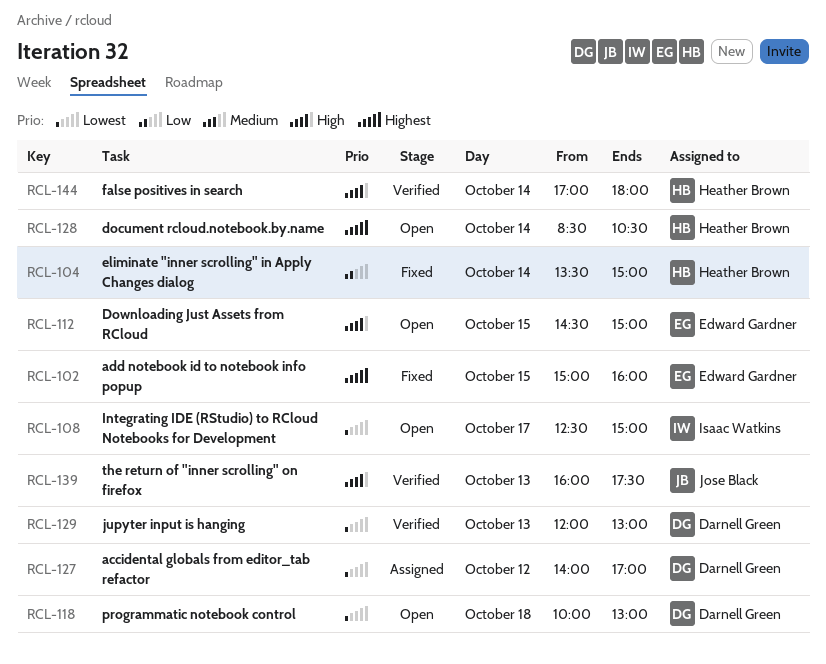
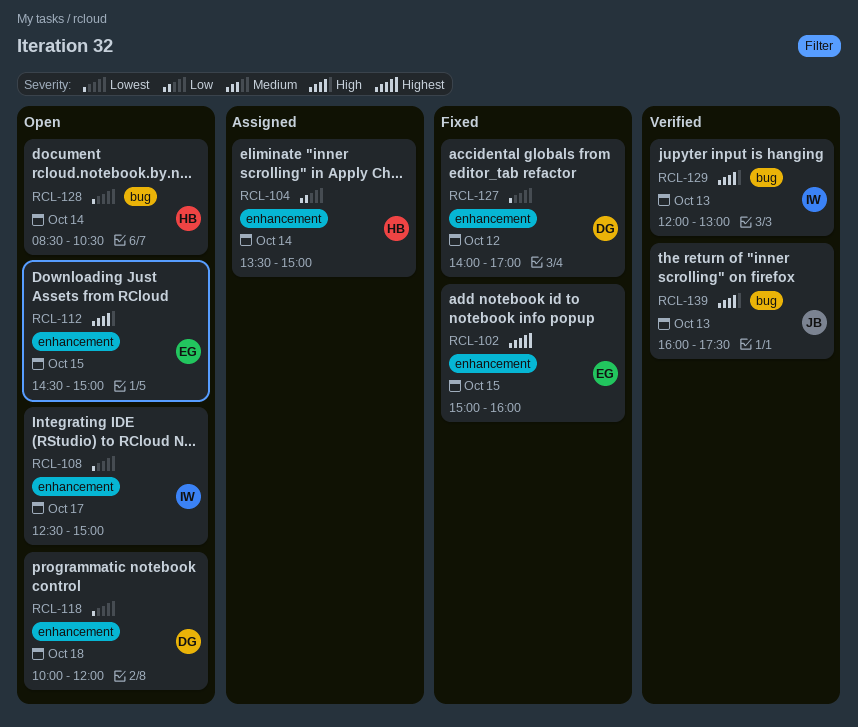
RCL-104, status: Fixed -> Assigned
RCL-118, ends: 13:00 -> 12:00
RCL-127, status: Assigned -> Fixed
RCL-128, priority: Highest -> Lowest
RCL-129, owner: Darnell Green -> Isaac Watkins
RCL-129, priority: Lowest -> High
RCL-144: present -> none

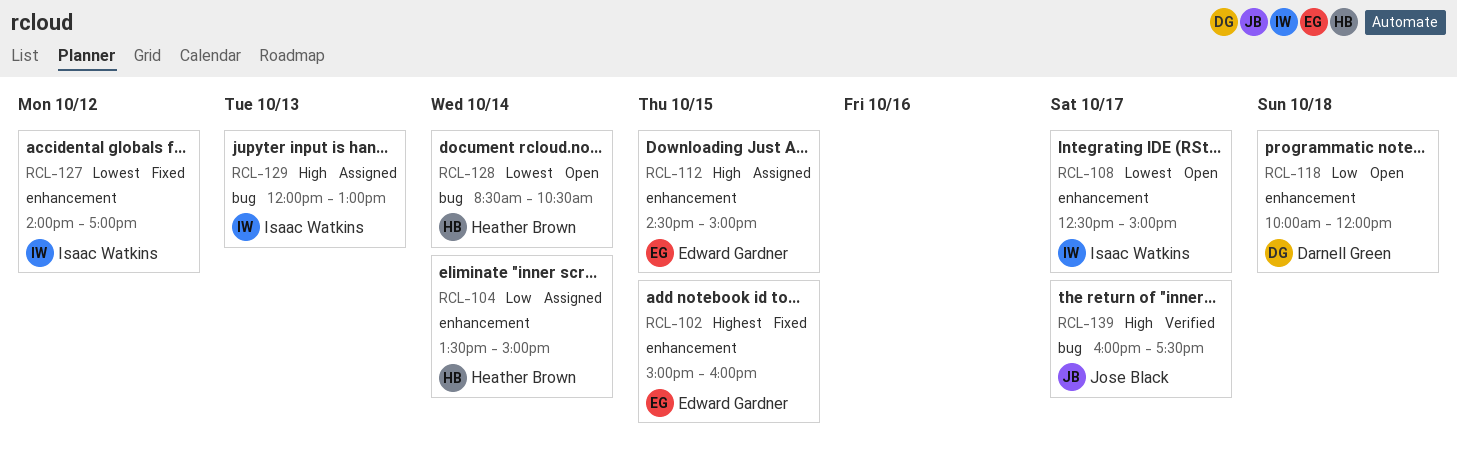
RCL-112, status: Open -> Assigned
RCL-118, priority: Lowest -> Low
RCL-127, owner: Darnell Green -> Isaac Watkins
RCL-129, status: Verified -> Assigned
RCL-139, day: Oct 13 -> Oct 17

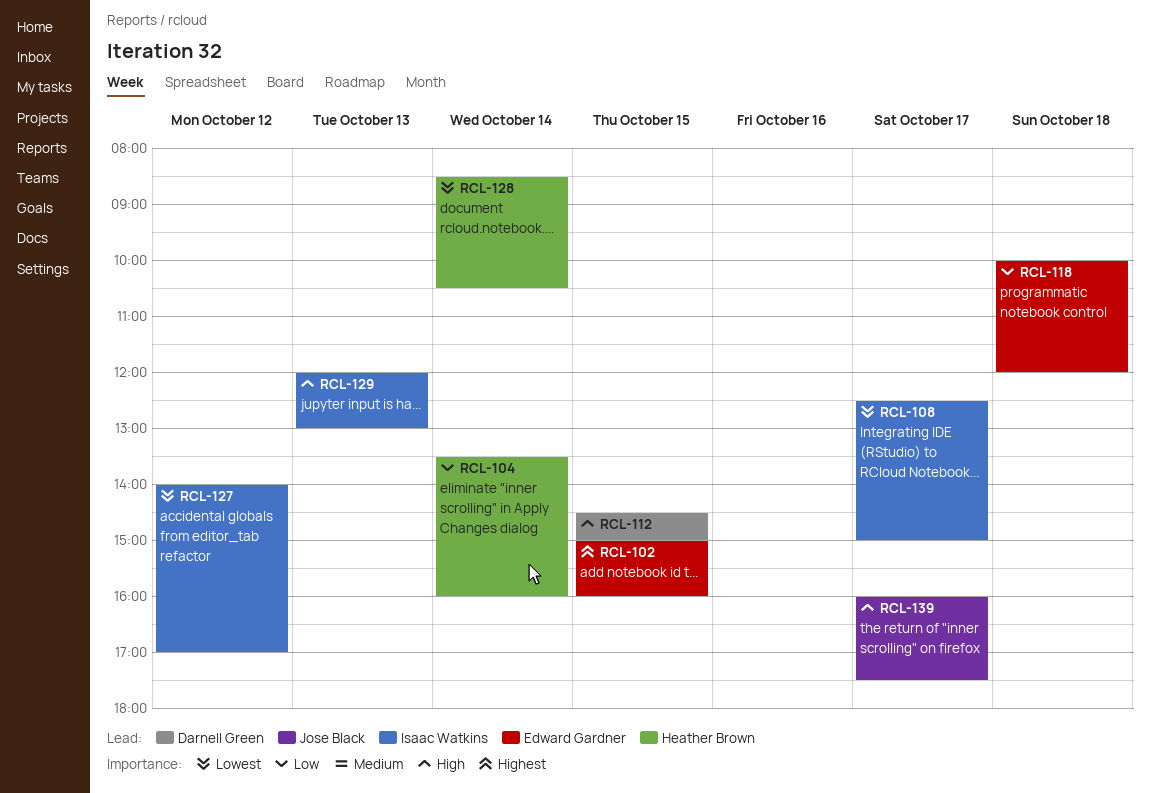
RCL-104, ends: 15:00 -> 16:00
RCL-112, owner: Edward Gardner -> Darnell Green
RCL-118, owner: Darnell Green -> Edward Gardner

